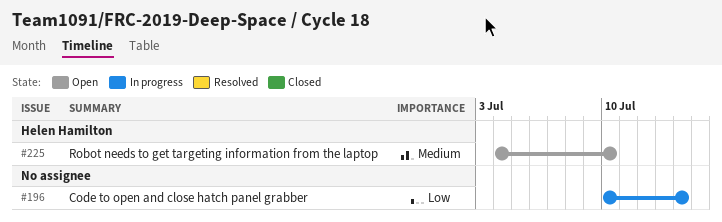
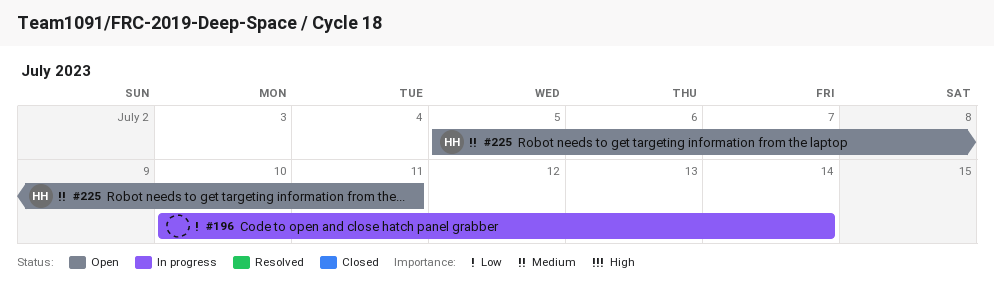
#225, start: Jul 4 -> Jul 5
#225, due: Jul 10 -> Jul 11

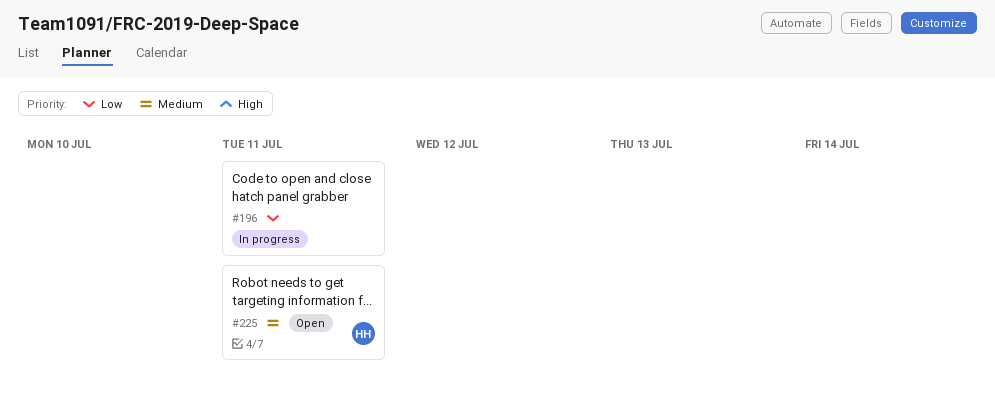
#196, due: Jul 14 -> Jul 11

